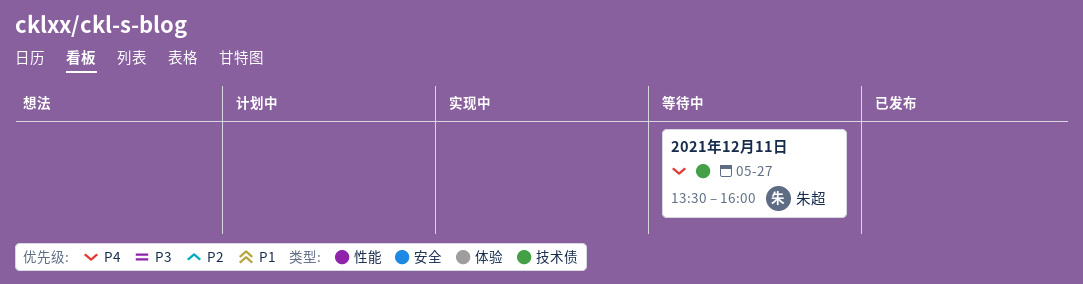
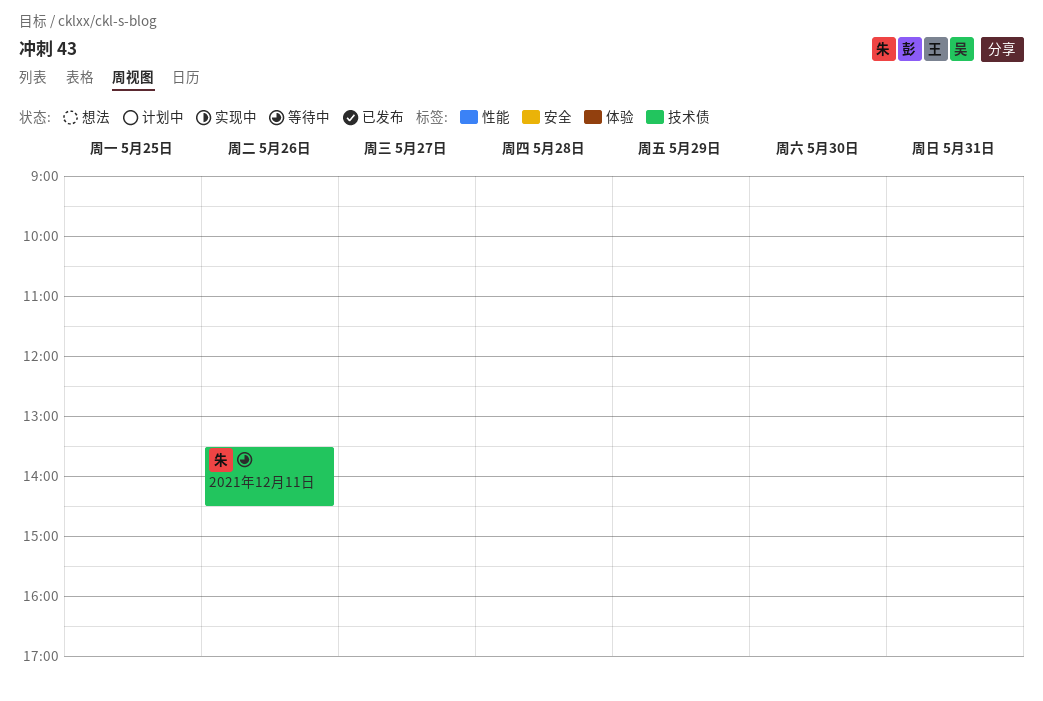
2021年12月11日, day: May 27 -> May 26
2021年12月11日, ends: 16:00 -> 14:30

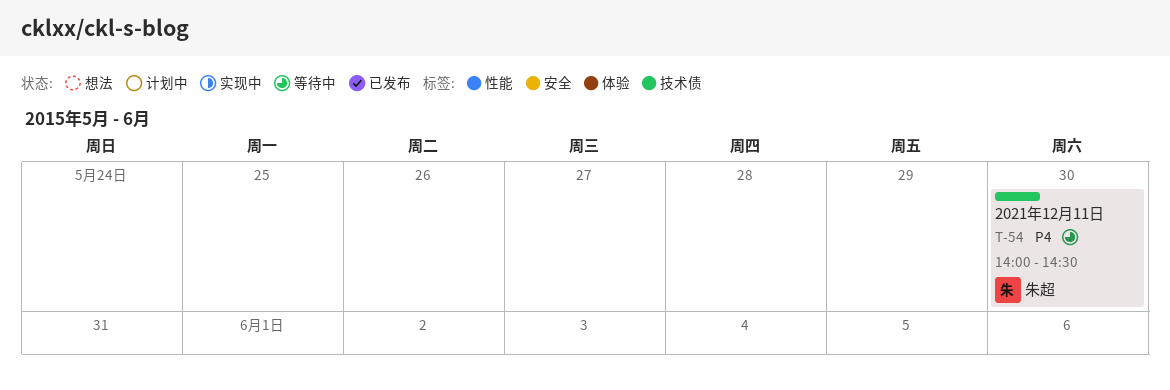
2021年12月11日, day: May 26 -> May 30
2021年12月11日, begins: 13:30 -> 14:00

